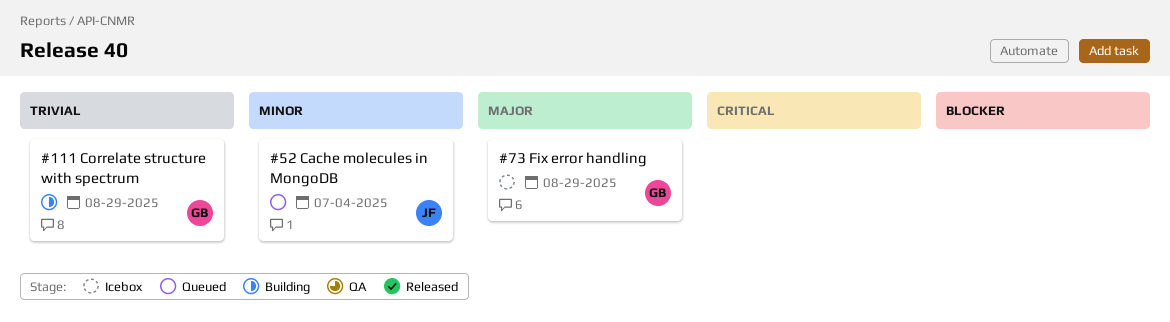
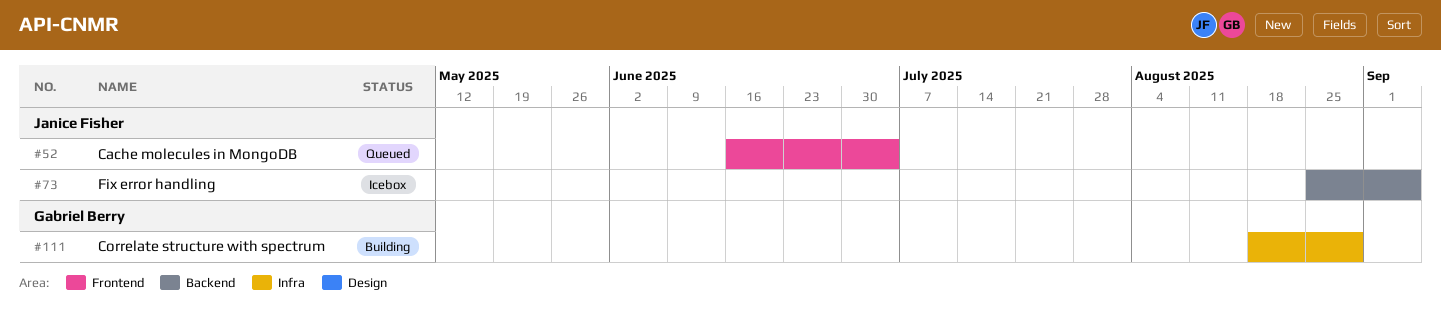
#73, owner: Gabriel Berry -> Janice Fisher
#73, due: Aug 29 -> Sep 5

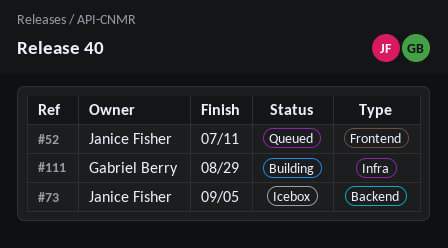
#52, due: Jul 4 -> Jul 11

